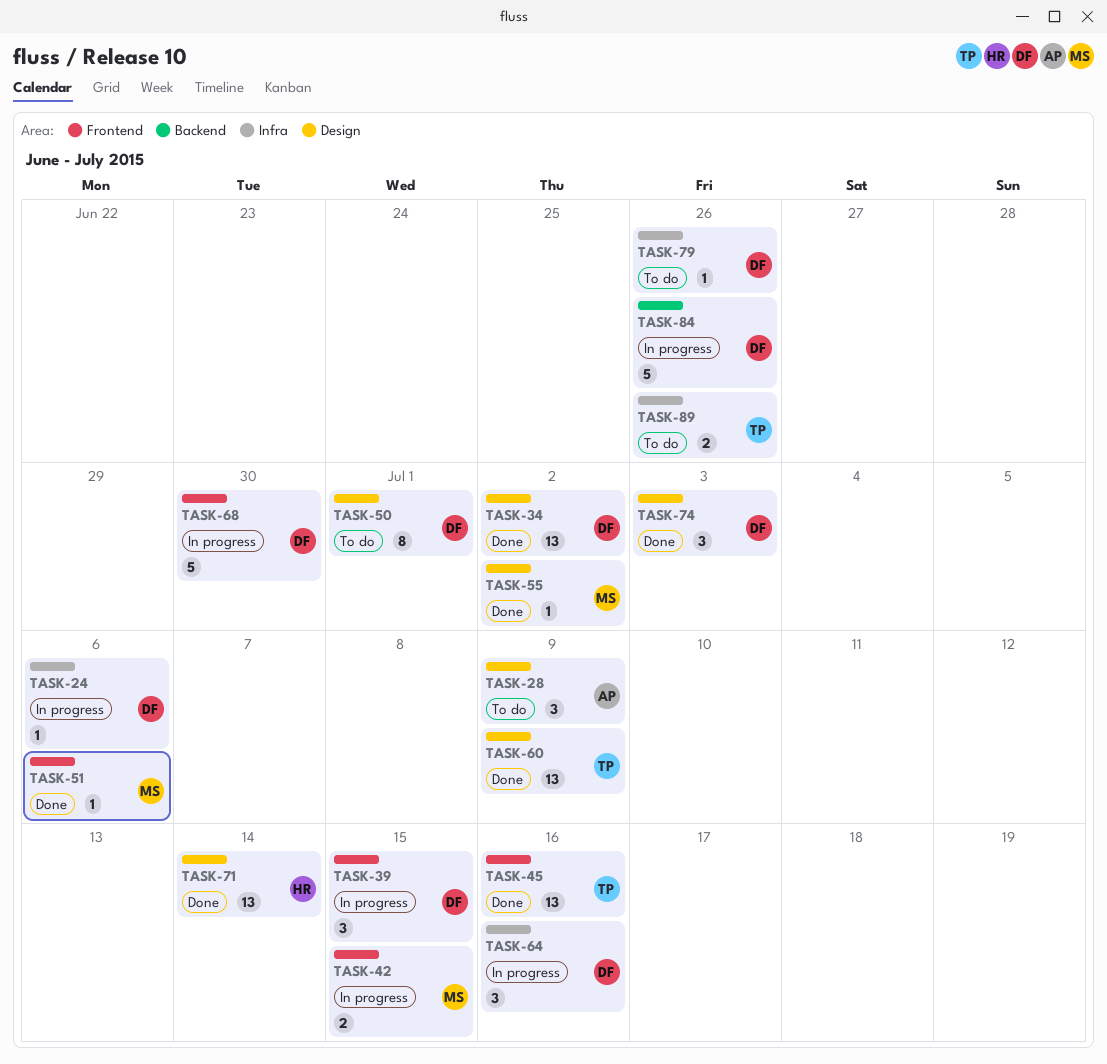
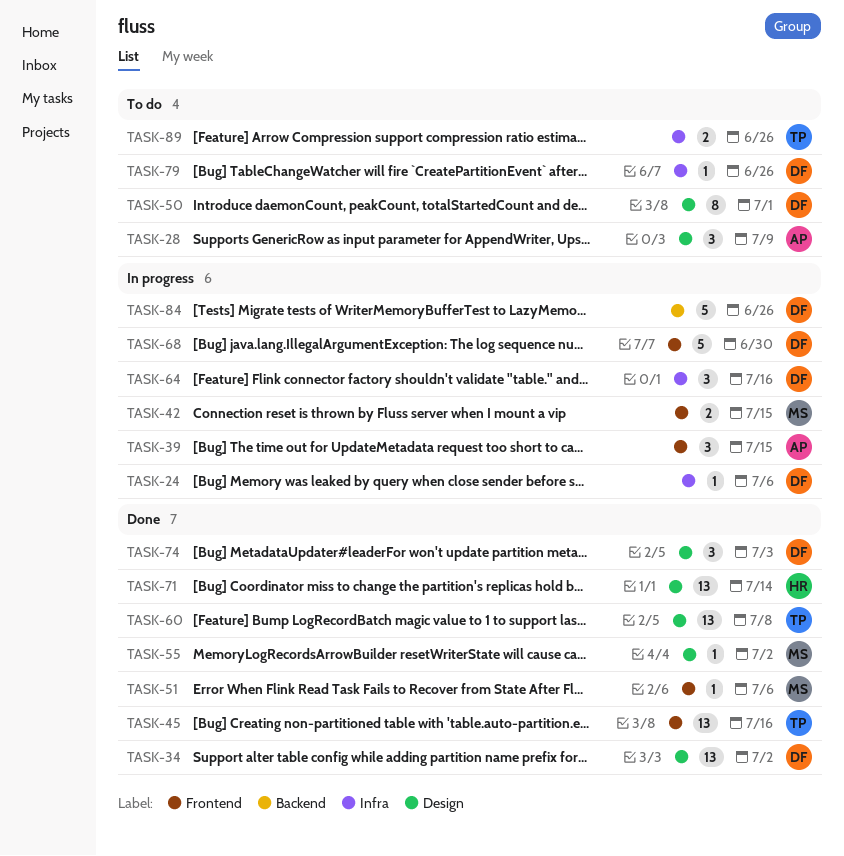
TASK-39, owner: DF -> AP
TASK-60, due: Jul 9 -> Jul 8

